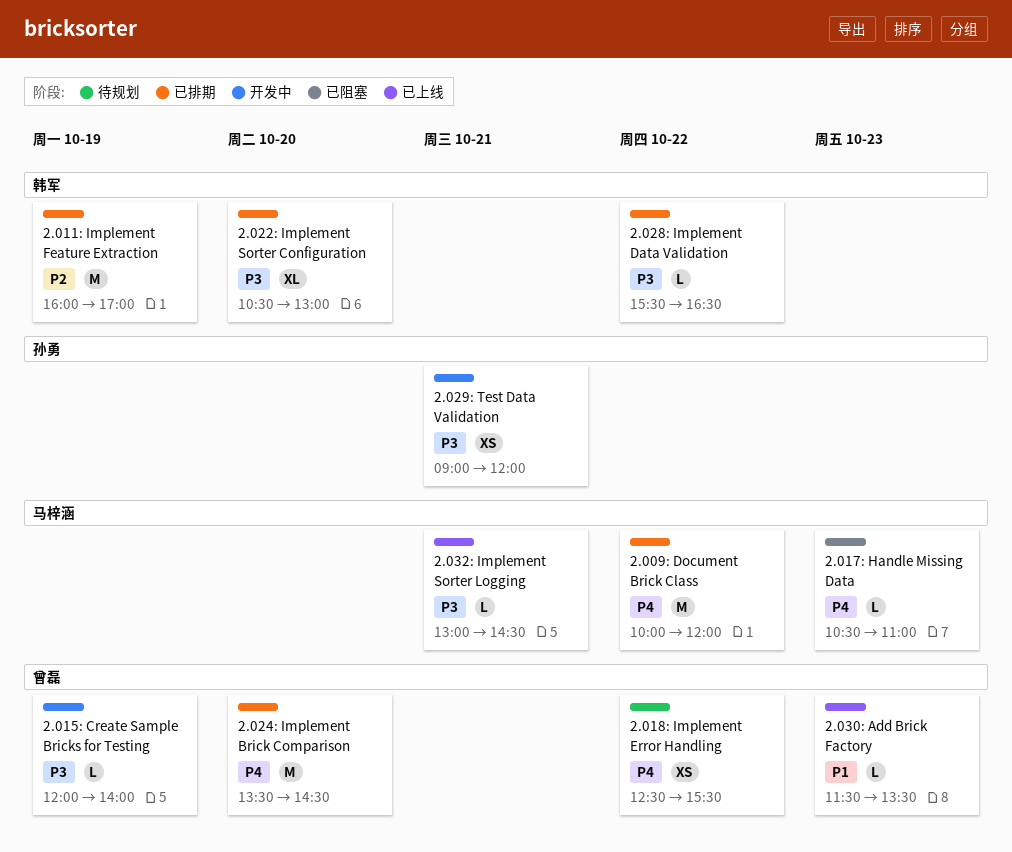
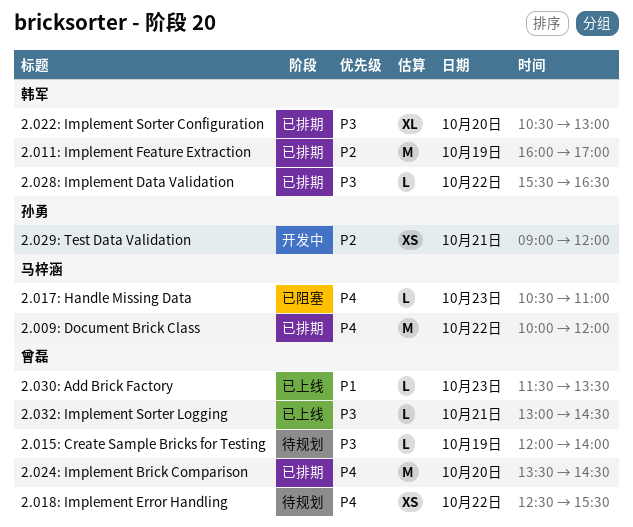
2.015: Create Sample Bricks for Testing, status: 开发中 -> 待规划
2.029: Test Data Validation, priority: P3 -> P2
2.032: Implement Sorter Logging, owner: 马梓涵 -> 曾磊

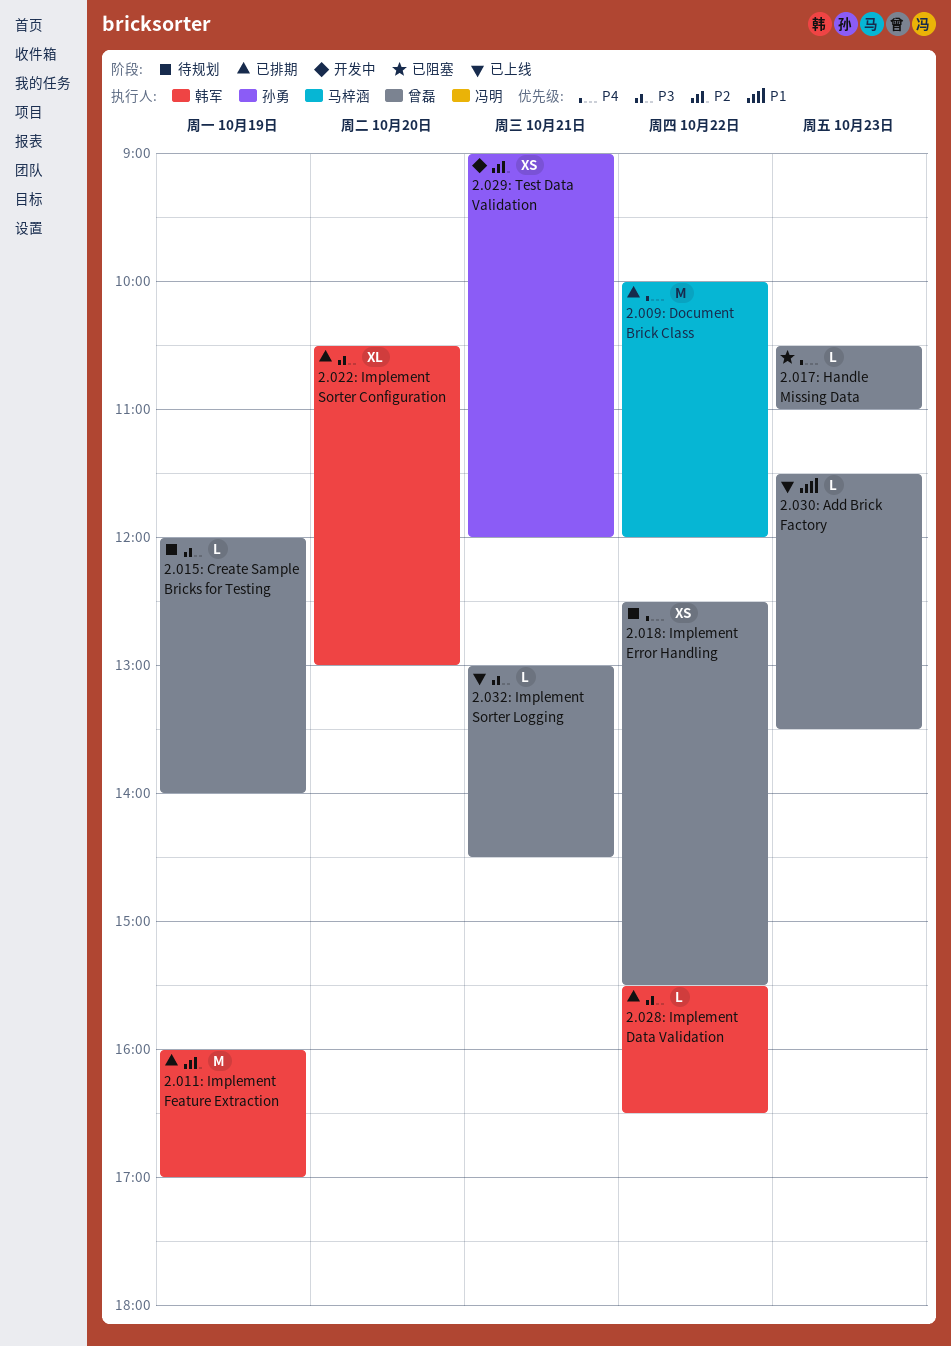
2.017: Handle Missing Data, owner: 马梓涵 -> 曾磊
2.024: Implement Brick Comparison: present -> none

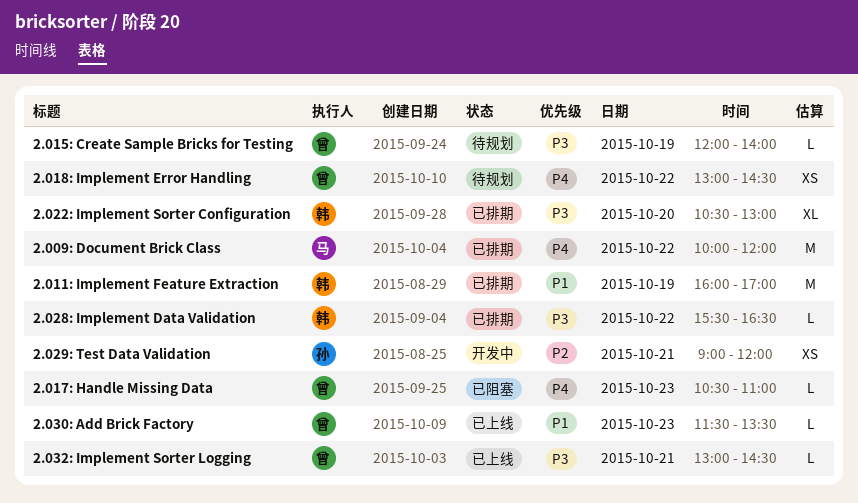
2.011: Implement Feature Extraction, priority: P2 -> P1
2.018: Implement Error Handling, begins: 12:30 -> 13:00
2.018: Implement Error Handling, ends: 15:30 -> 14:30

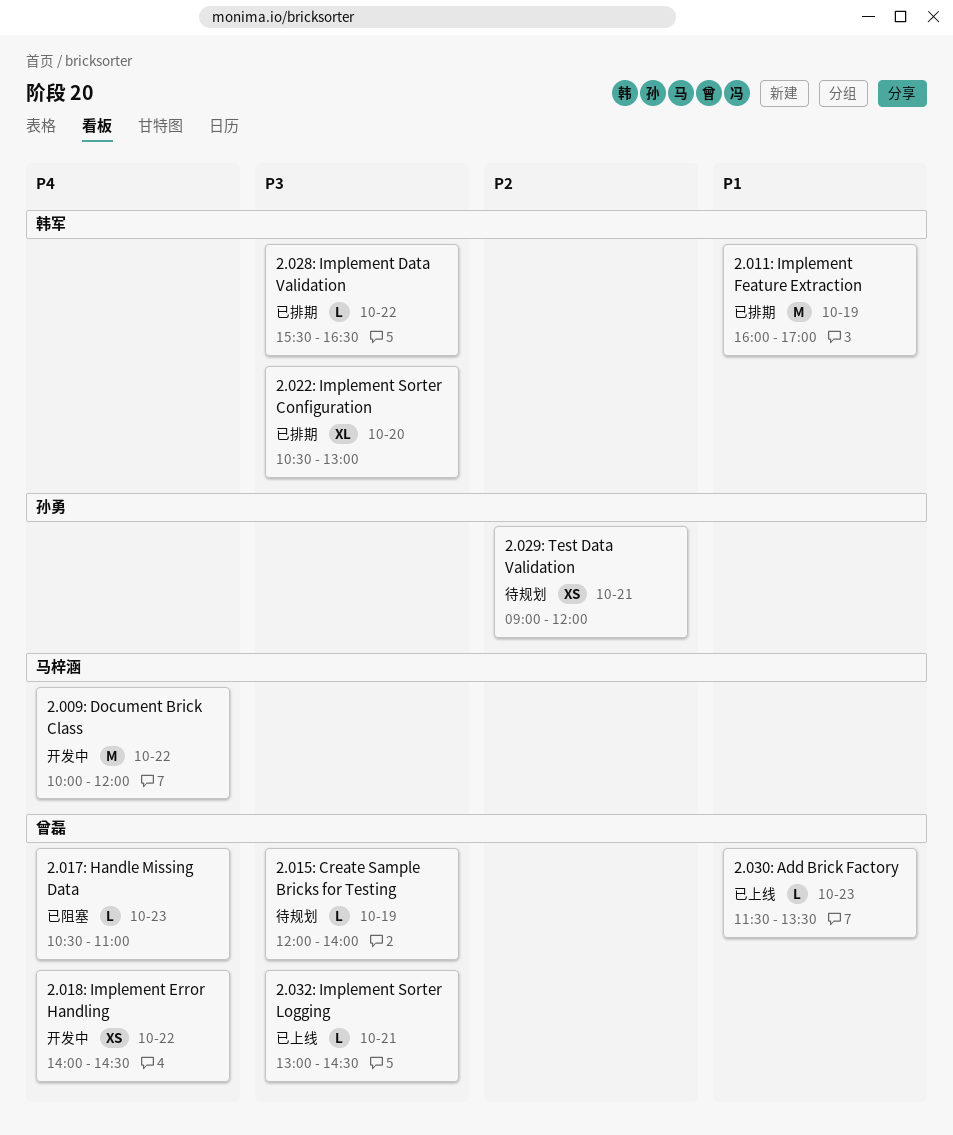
2.009: Document Brick Class, status: 已排期 -> 开发中
2.018: Implement Error Handling, status: 待规划 -> 开发中
2.018: Implement Error Handling, begins: 13:00 -> 14:00
2.029: Test Data Validation, status: 开发中 -> 待规划

